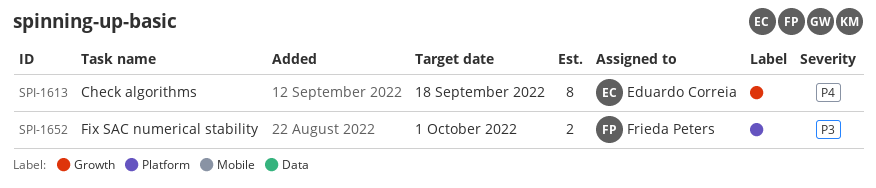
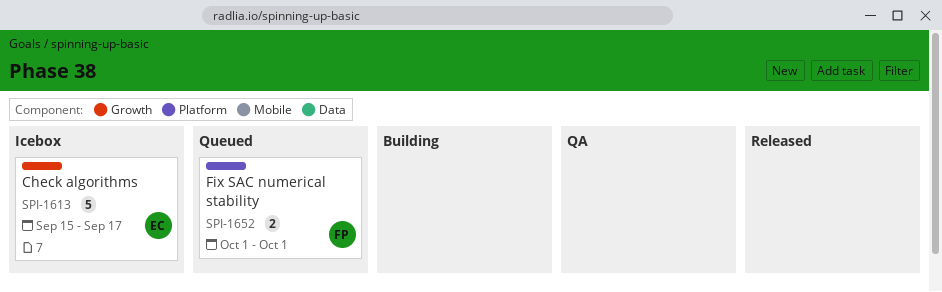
SPI-1613, estimate: 8 -> 5
SPI-1613, due: Sep 18 -> Sep 17

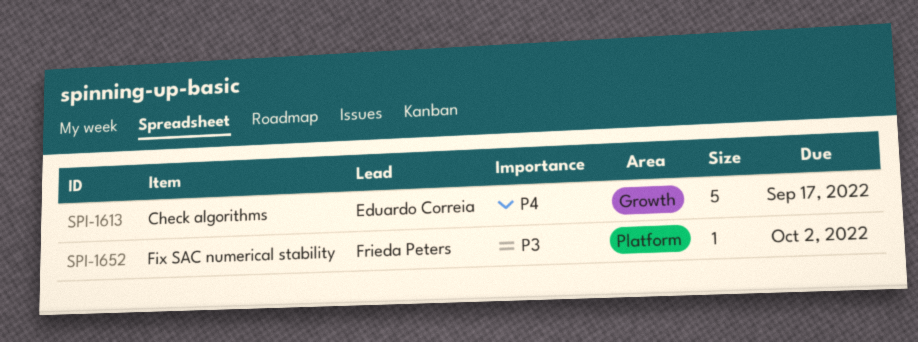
SPI-1652, estimate: 2 -> 1
SPI-1652, due: Oct 1 -> Oct 2

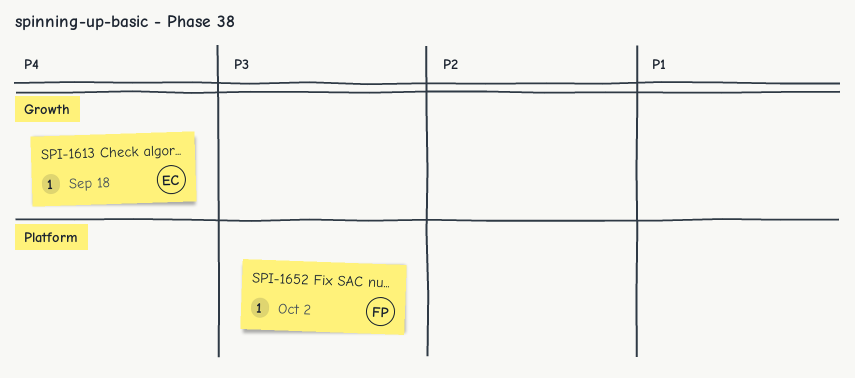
SPI-1613, estimate: 5 -> 1
SPI-1613, due: Sep 17 -> Sep 18

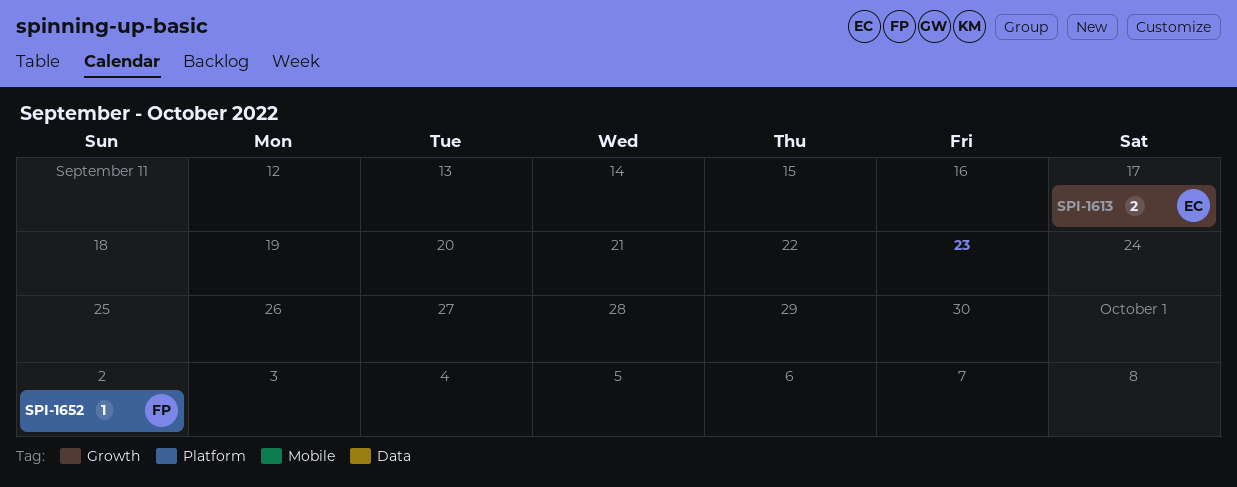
SPI-1613, estimate: 1 -> 2
SPI-1613, due: Sep 18 -> Sep 17

